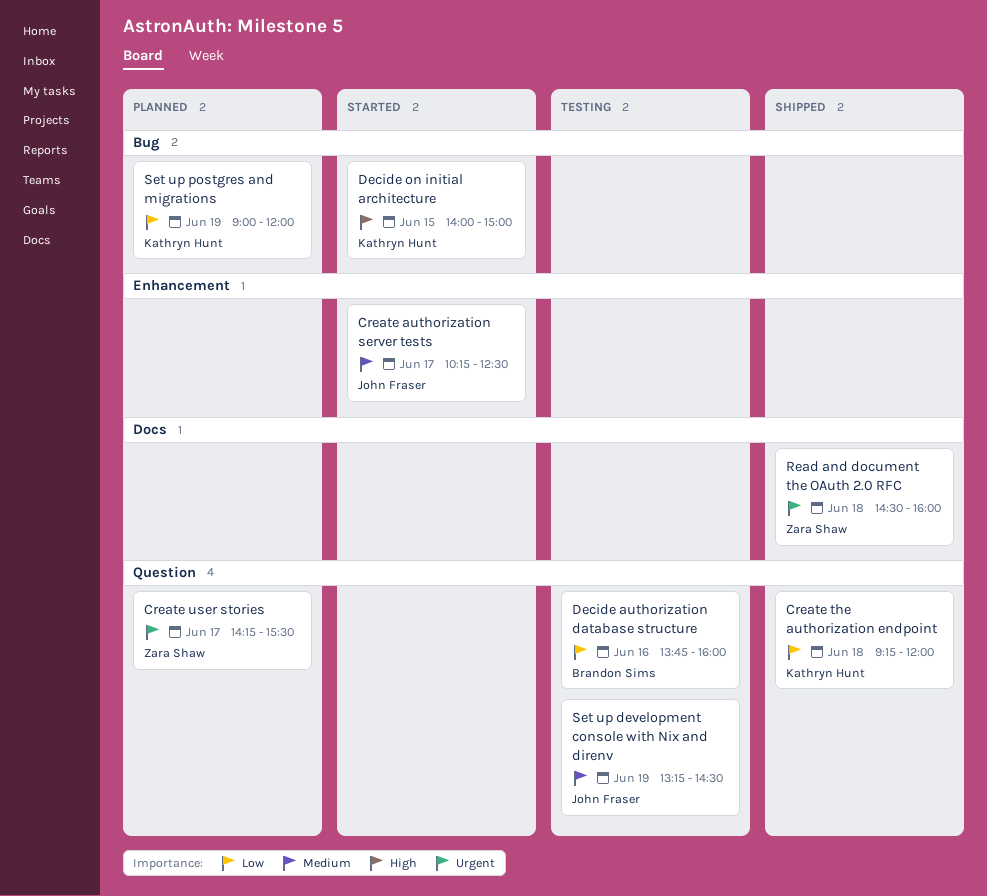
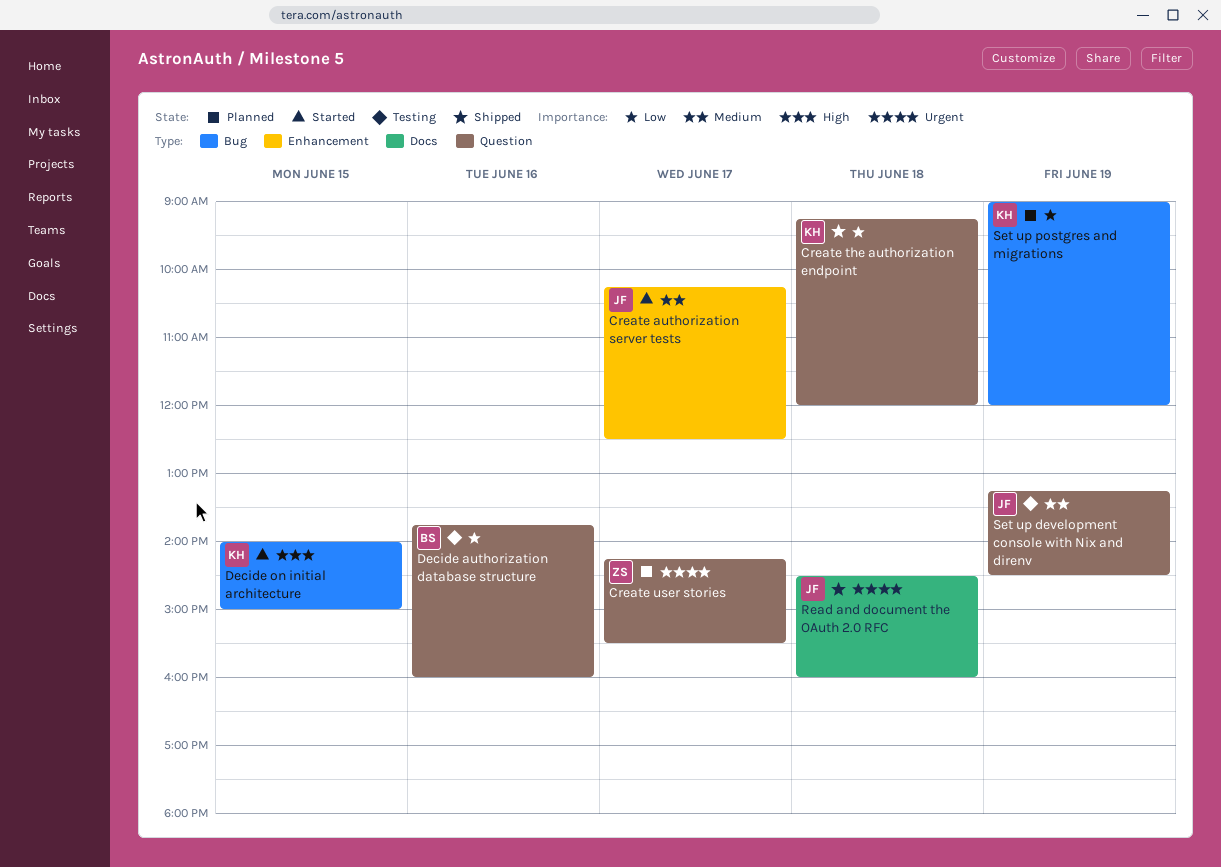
Read and document the OAuth 2.0 RFC, owner: Zara Shaw -> John Fraser

